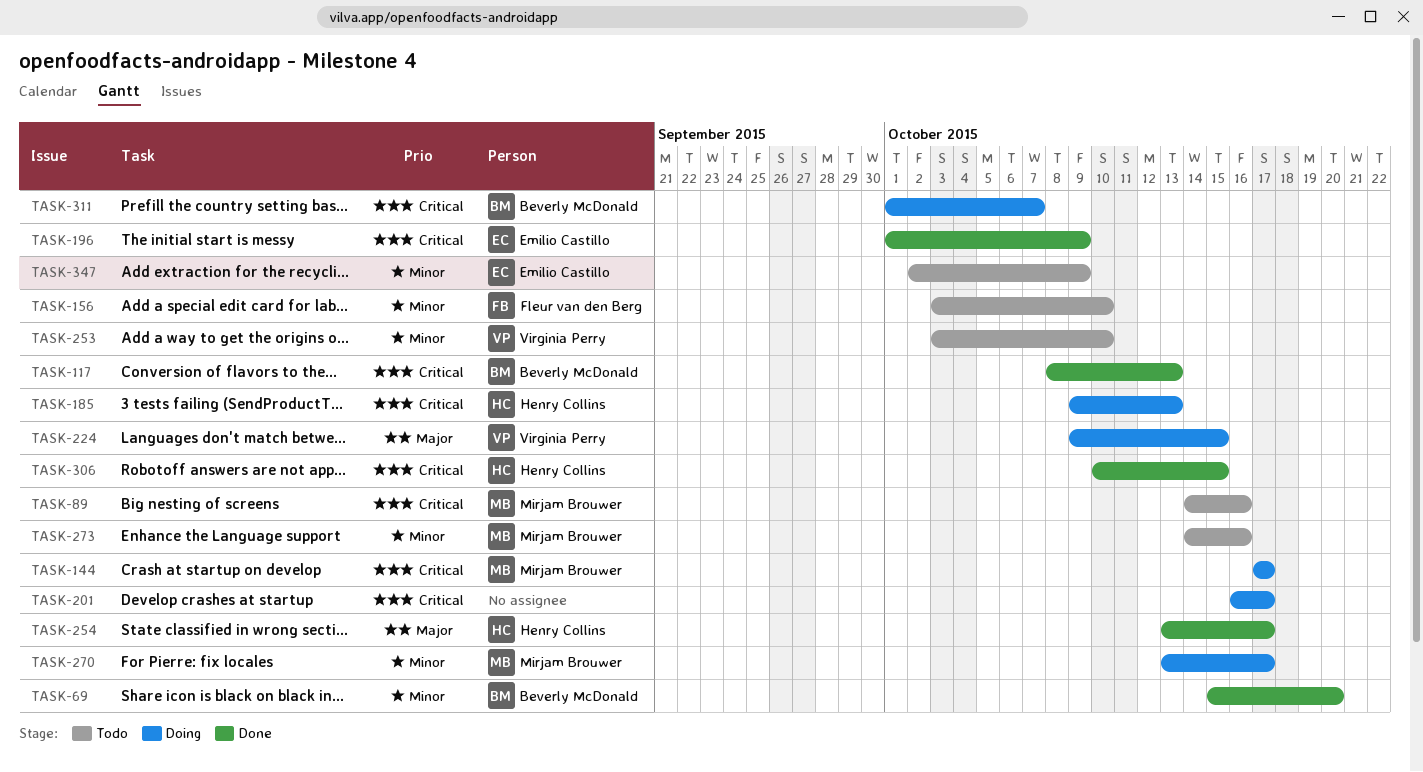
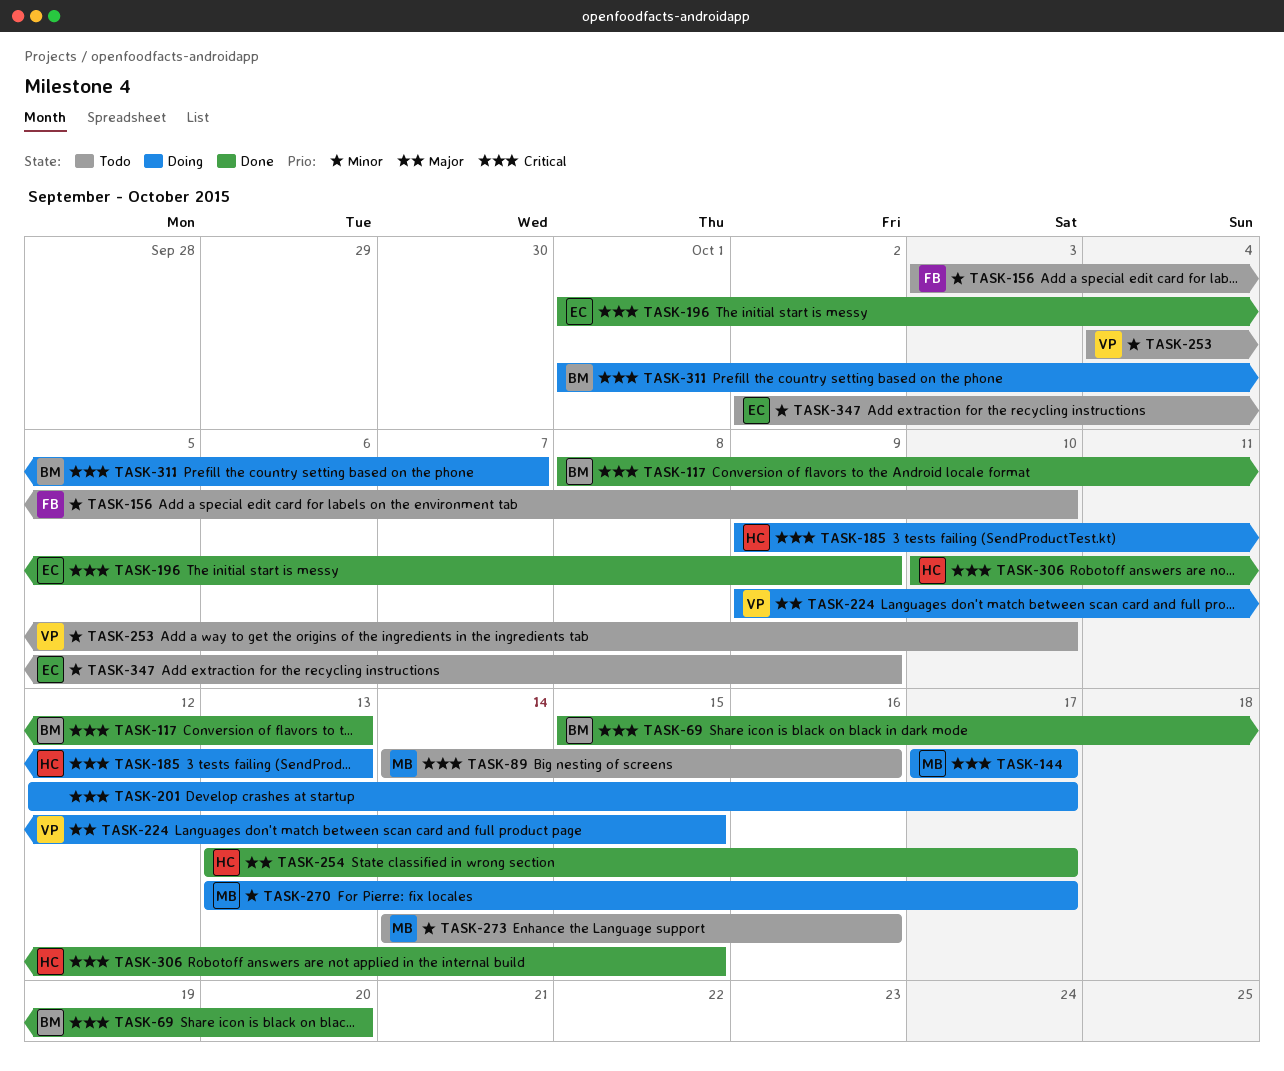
TASK-69, priority: Minor -> Critical
TASK-201, start: Oct 16 -> Oct 12
TASK-253, start: Oct 3 -> Oct 4

